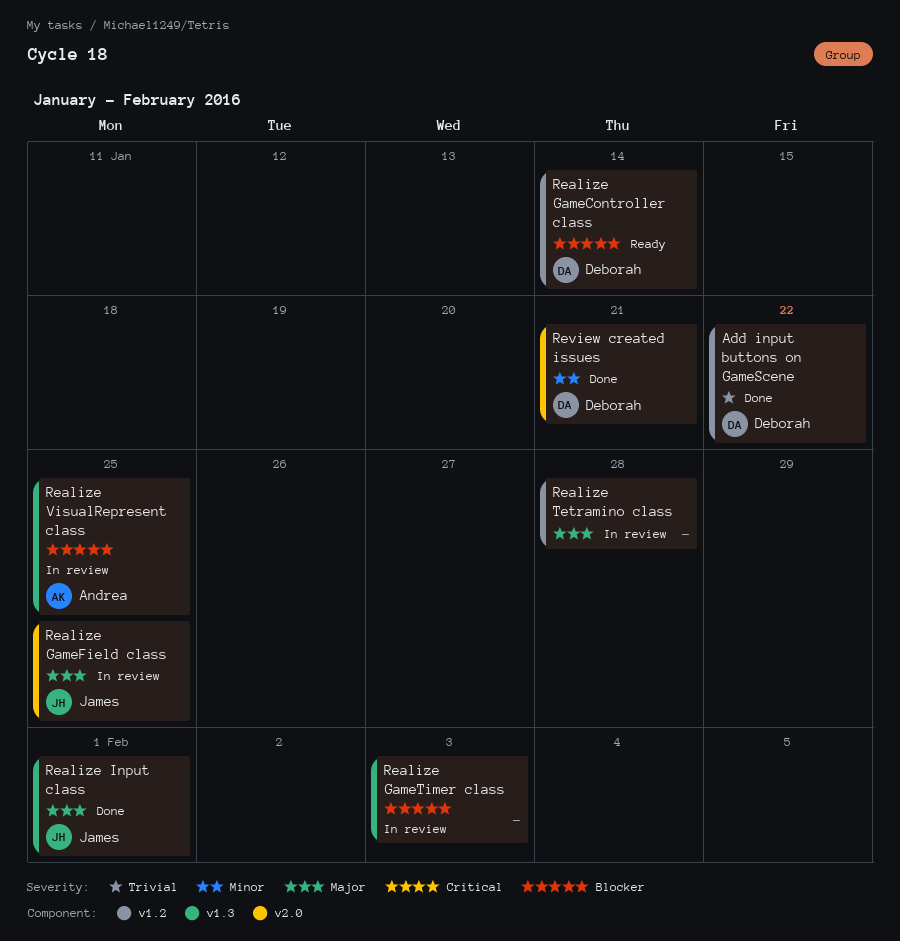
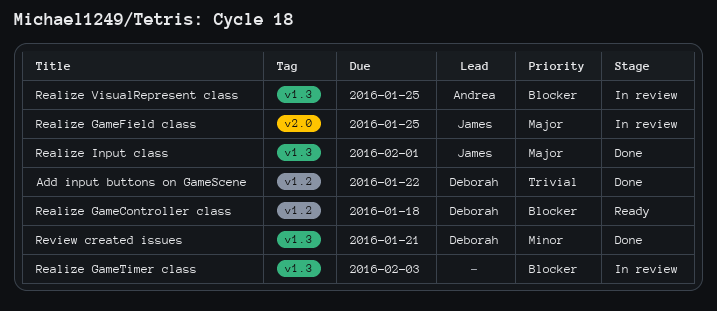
Realize GameController class, due: Jan 14 -> Jan 18
Realize Tetramino class: present -> none
Review created issues, label: v2.0 -> v1.3

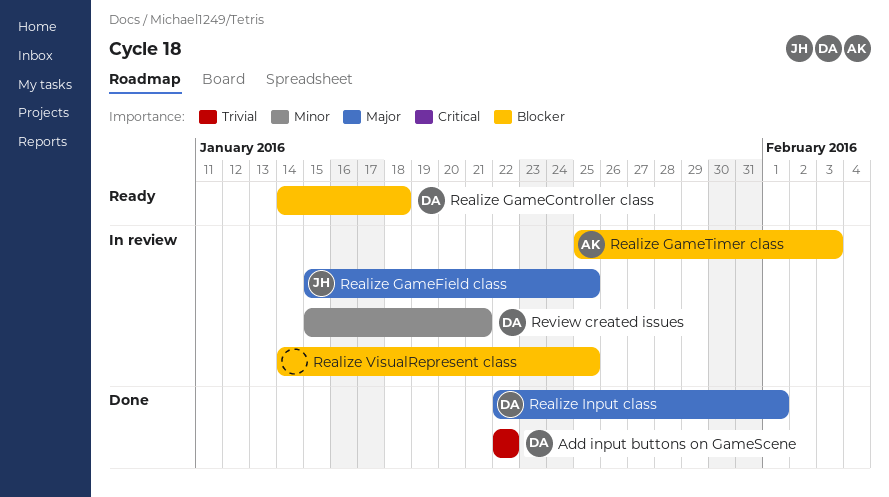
Realize GameTimer class, owner: none -> Andrea
Realize Input class, owner: James -> Deborah
Realize VisualRepresent class, owner: Andrea -> none
Review created issues, status: Done -> In review

